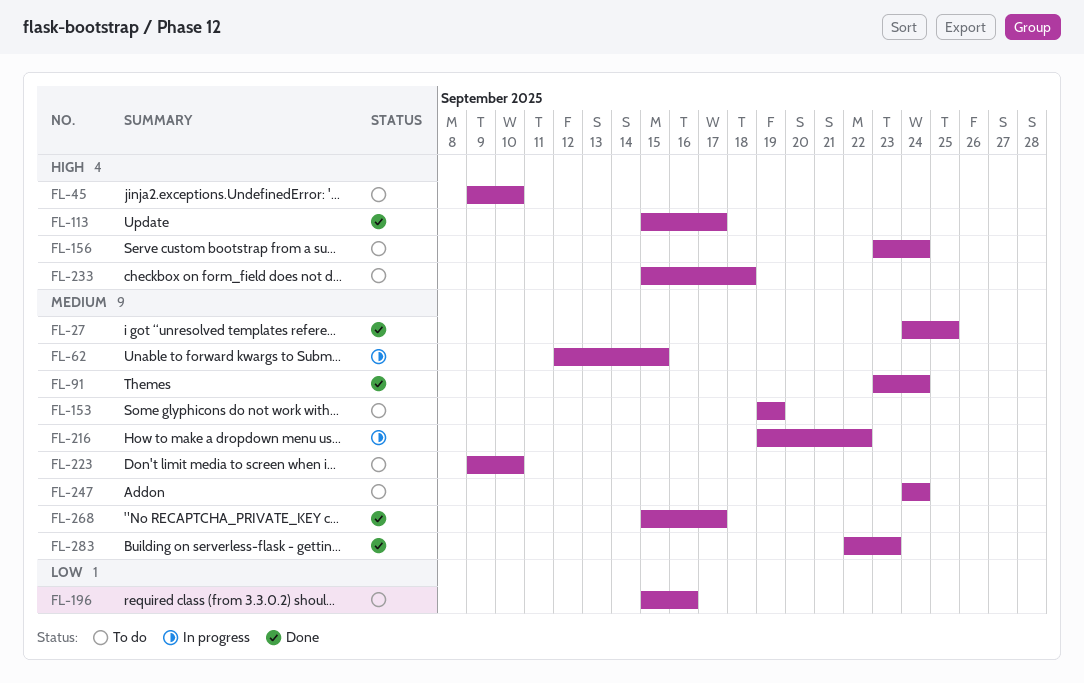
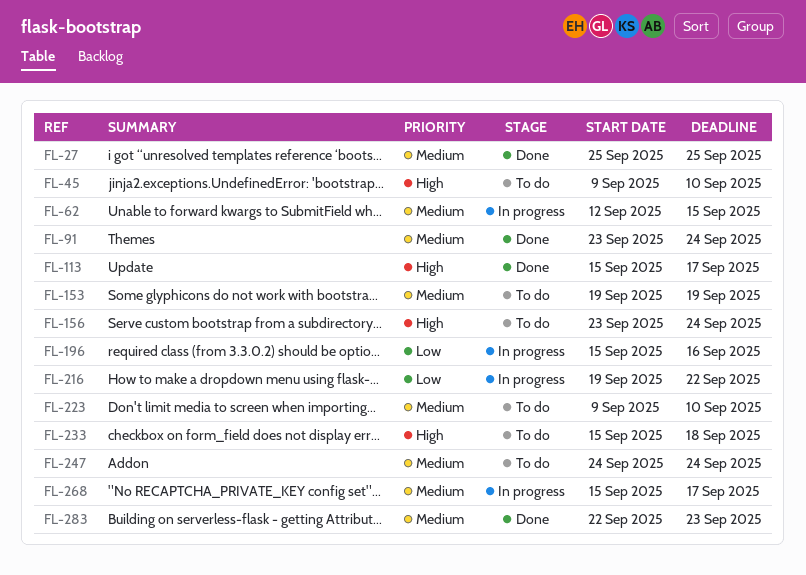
FL-27, start: Sep 24 -> Sep 25
FL-196, status: To do -> In progress
FL-216, priority: Medium -> Low
FL-268, status: Done -> In progress

